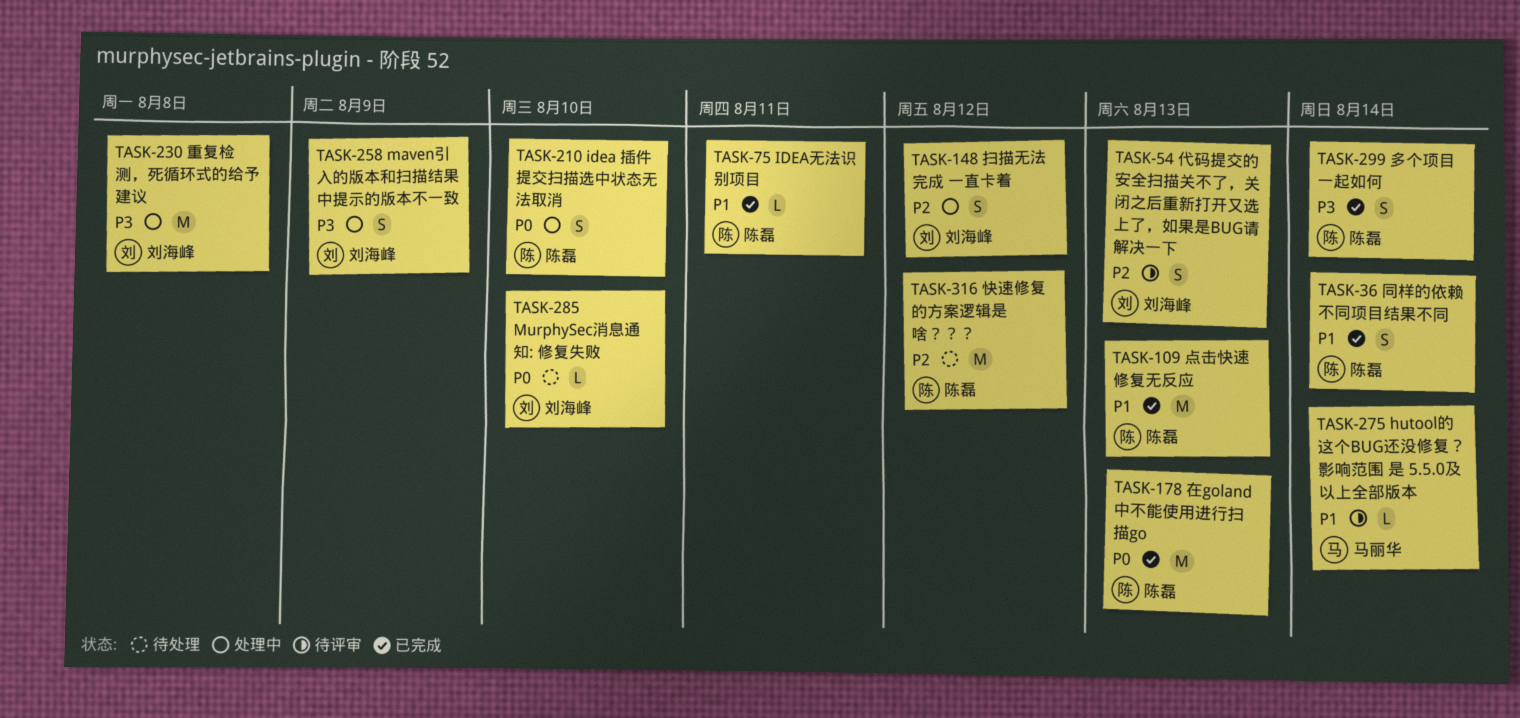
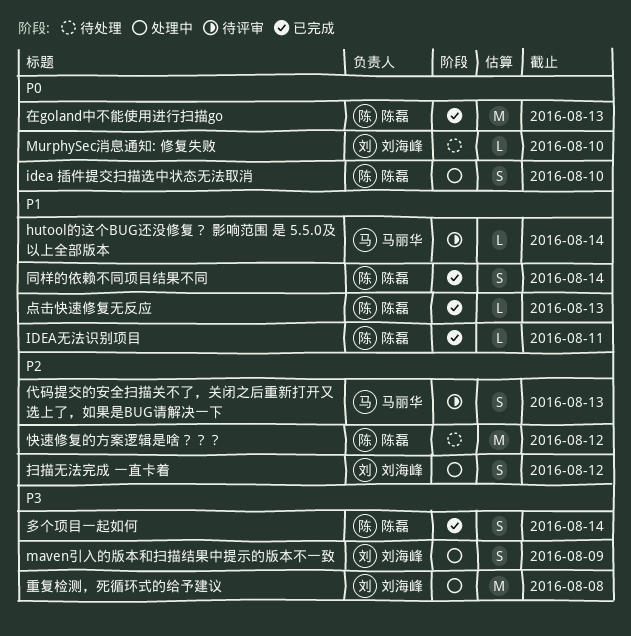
代码提交的安全扫描关不了，关闭之后重新打开又选上了，如果是BUG请解决一下, owner: 刘海峰 -> 马丽华
点击快速修复无反应, estimate: M -> L

